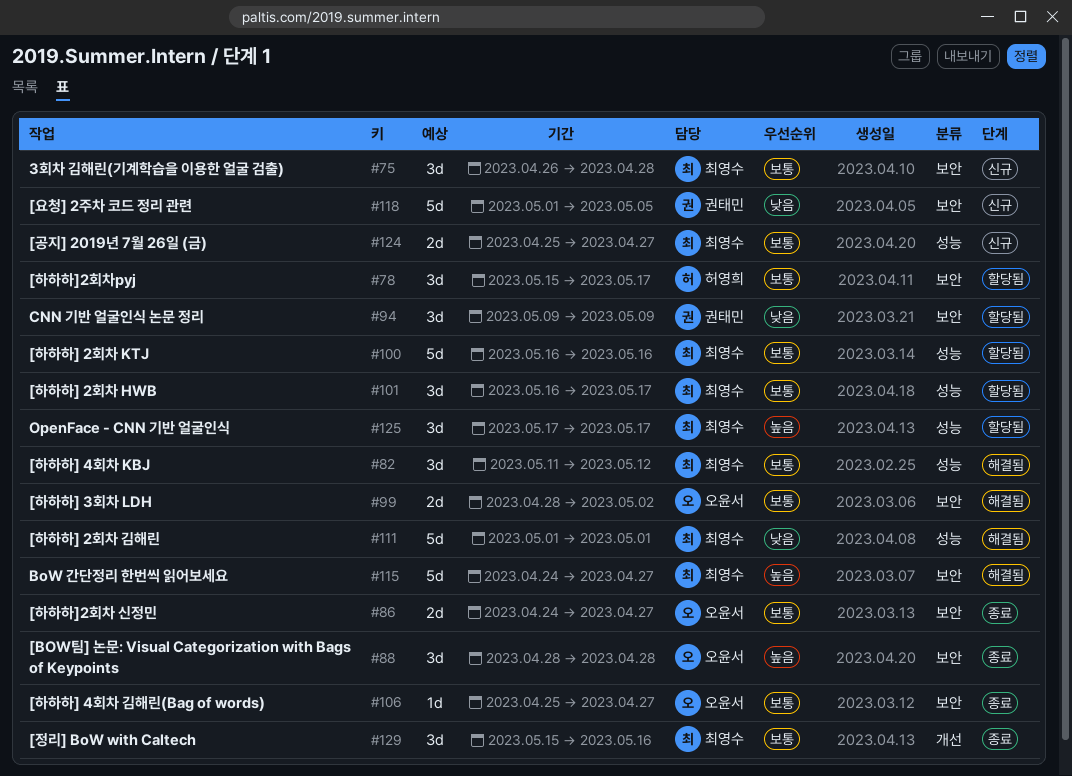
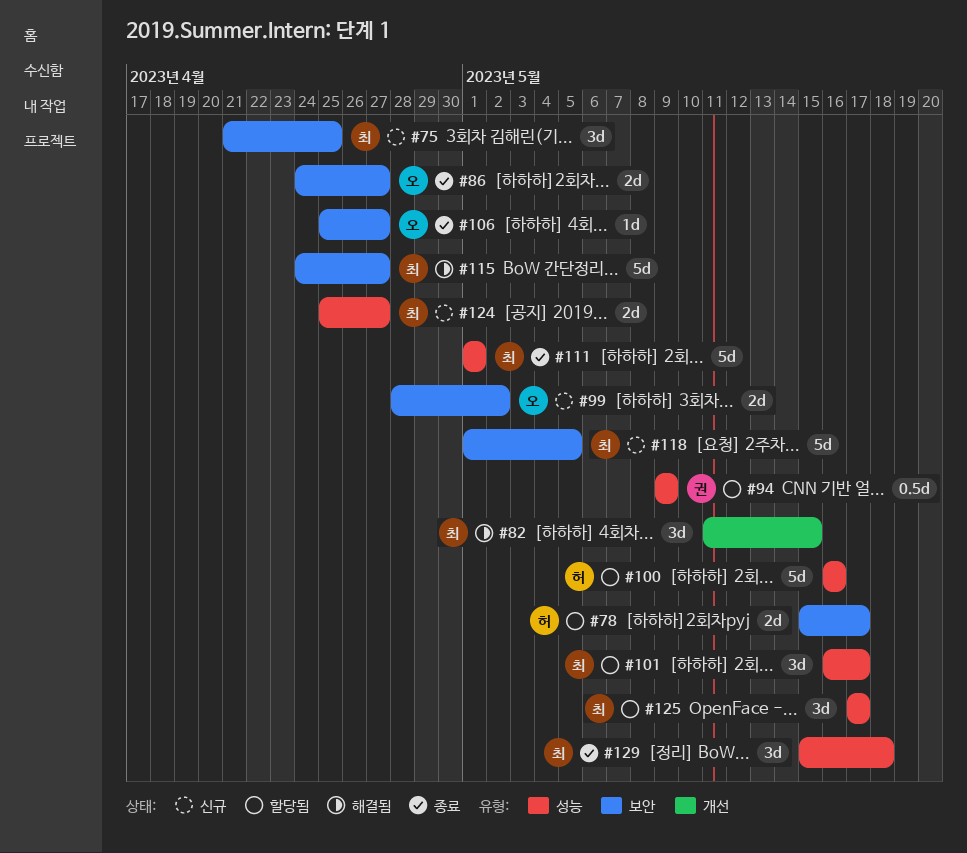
#75, start: Apr 26 -> Apr 21
#75, due: Apr 28 -> Apr 25
#78, estimate: 3d -> 2d
#82, label: 성능 -> 개선
#82, due: May 12 -> May 15
#88: present -> none
#94, label: 보안 -> 성능
#94, estimate: 3d -> 0.5d
#99, status: 해결됨 -> 신규
#100, owner: 최영수 -> 허영희
#111, status: 해결됨 -> 종료
#118, owner: 권태민 -> 최영수
#129, label: 개선 -> 성능
#129, due: May 16 -> May 18

